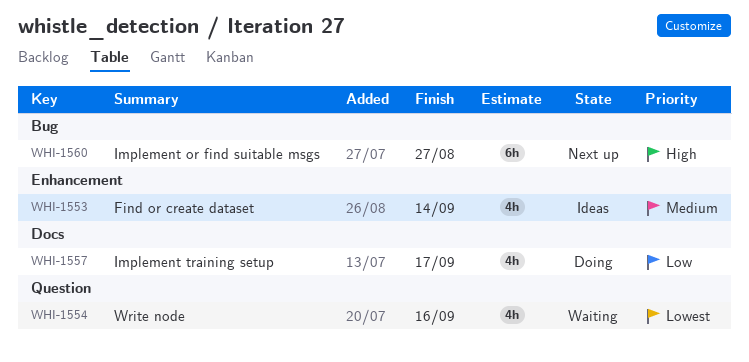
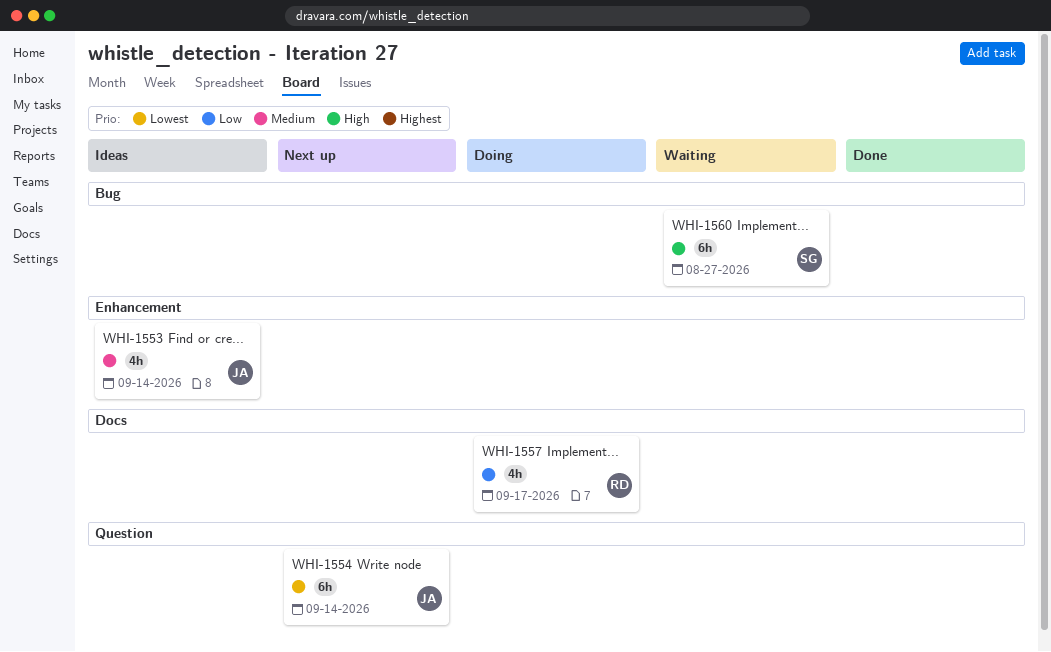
WHI-1554, status: Waiting -> Next up
WHI-1554, estimate: 4h -> 6h
WHI-1554, due: Sep 16 -> Sep 14
WHI-1560, status: Next up -> Waiting

